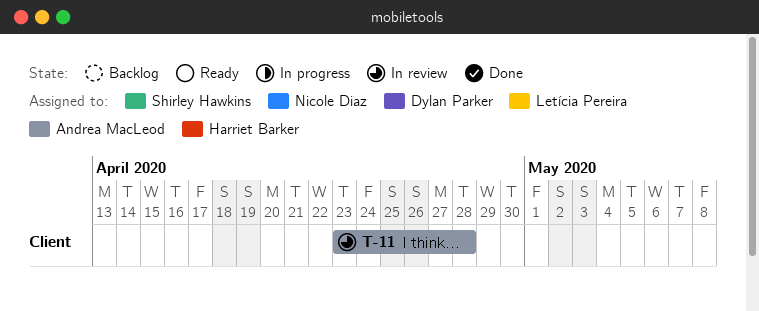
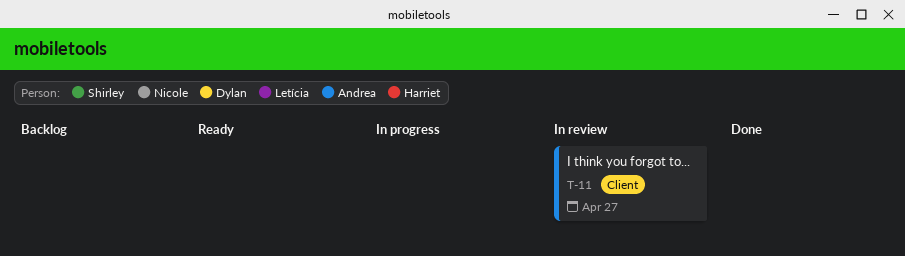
T-11, due: Apr 28 -> Apr 27

